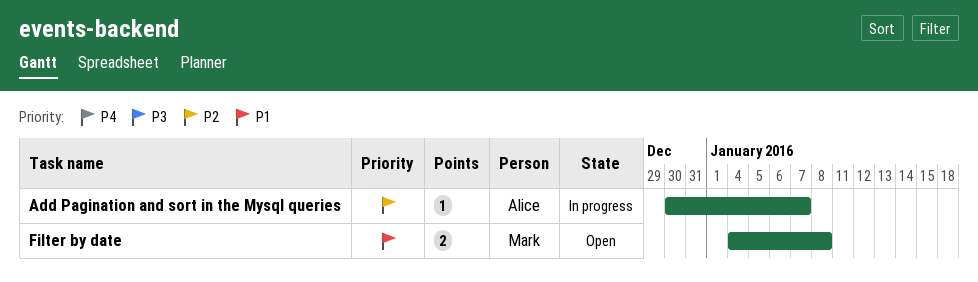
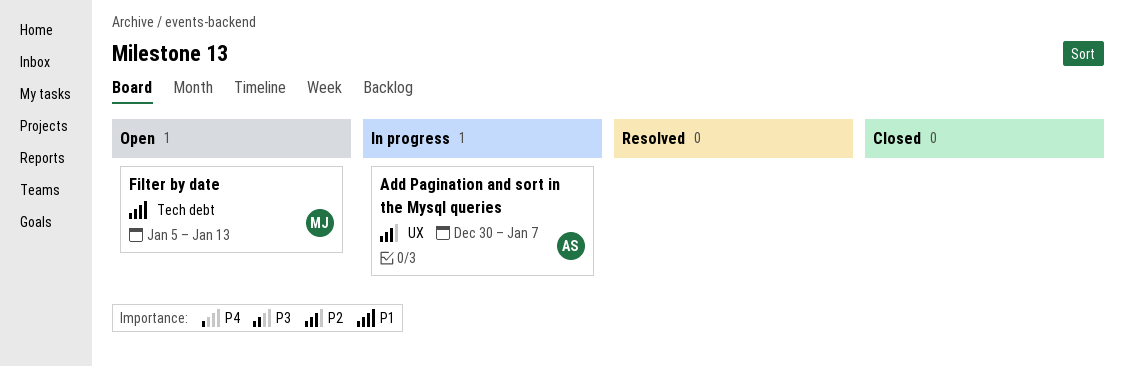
Filter by date, start: Jan 4 -> Jan 5
Filter by date, due: Jan 8 -> Jan 13

